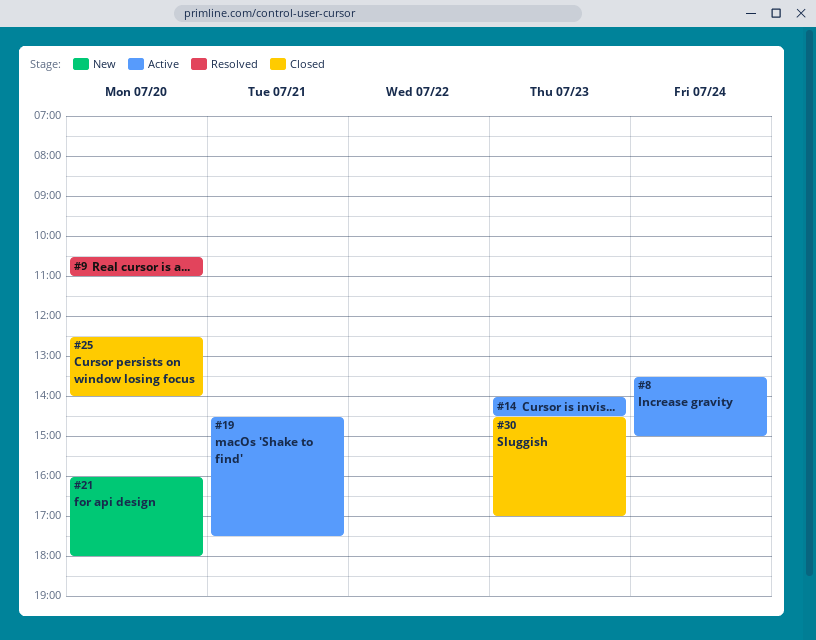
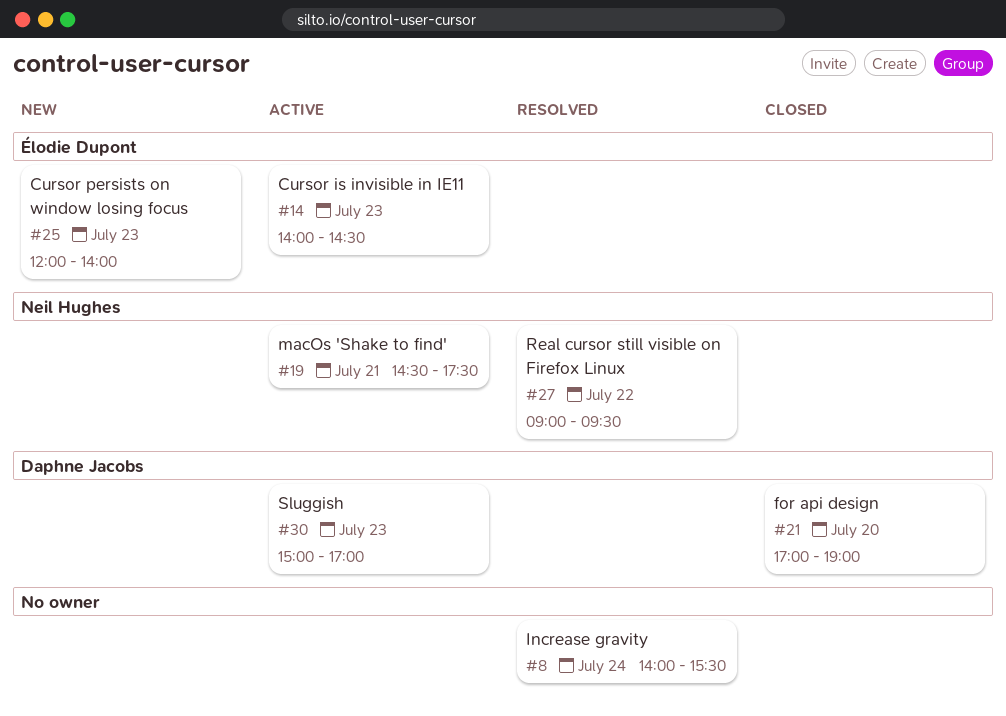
#8, status: Active -> Resolved
#8, begins: 13:30 -> 14:00
#8, ends: 15:00 -> 15:30
#9: present -> none
#21, status: New -> Closed
#21, begins: 16:00 -> 17:00
#21, ends: 18:00 -> 19:00
#25, status: Closed -> New
#25, day: Jul 20 -> Jul 23
#25, begins: 12:30 -> 12:00
#27: none -> present
#30, status: Closed -> Active
#30, begins: 14:30 -> 15:00

